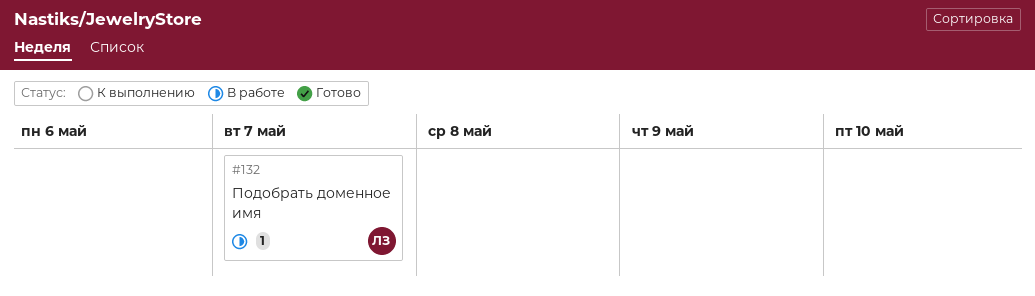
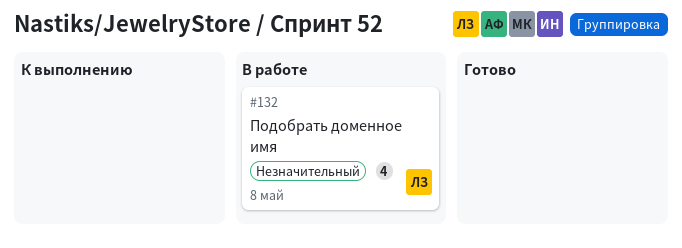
#132, estimate: 1 -> 4
#132, due: May 7 -> May 8

